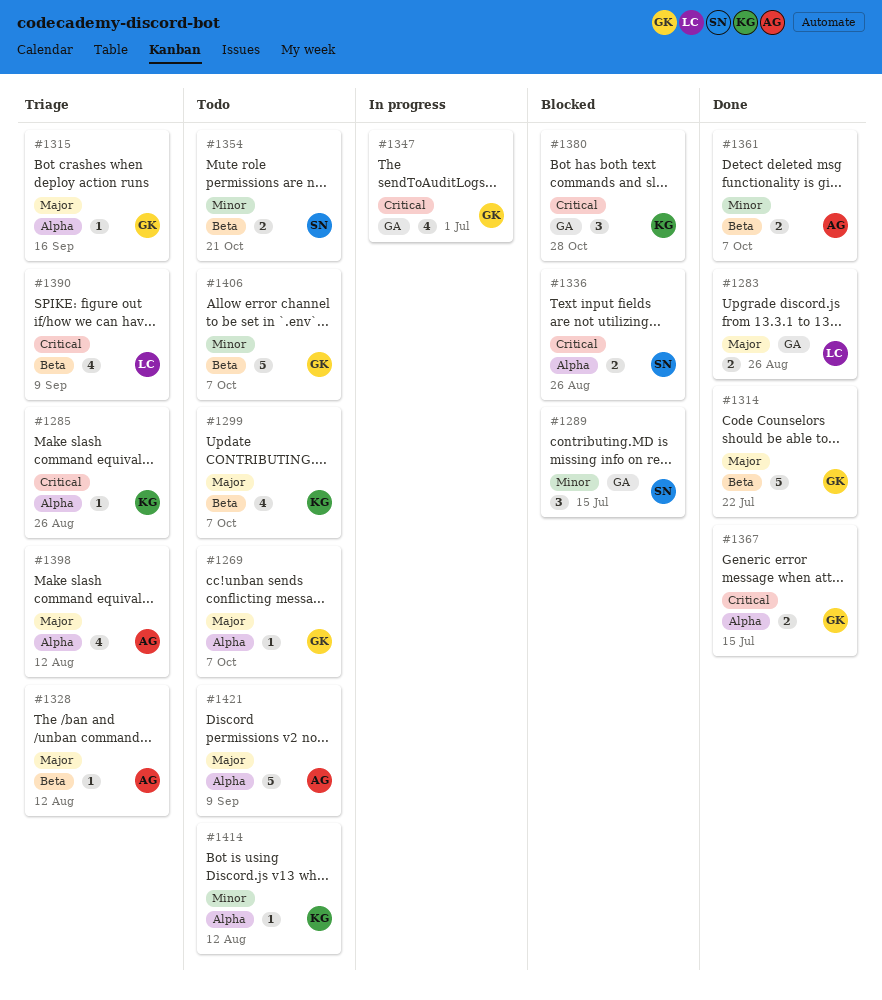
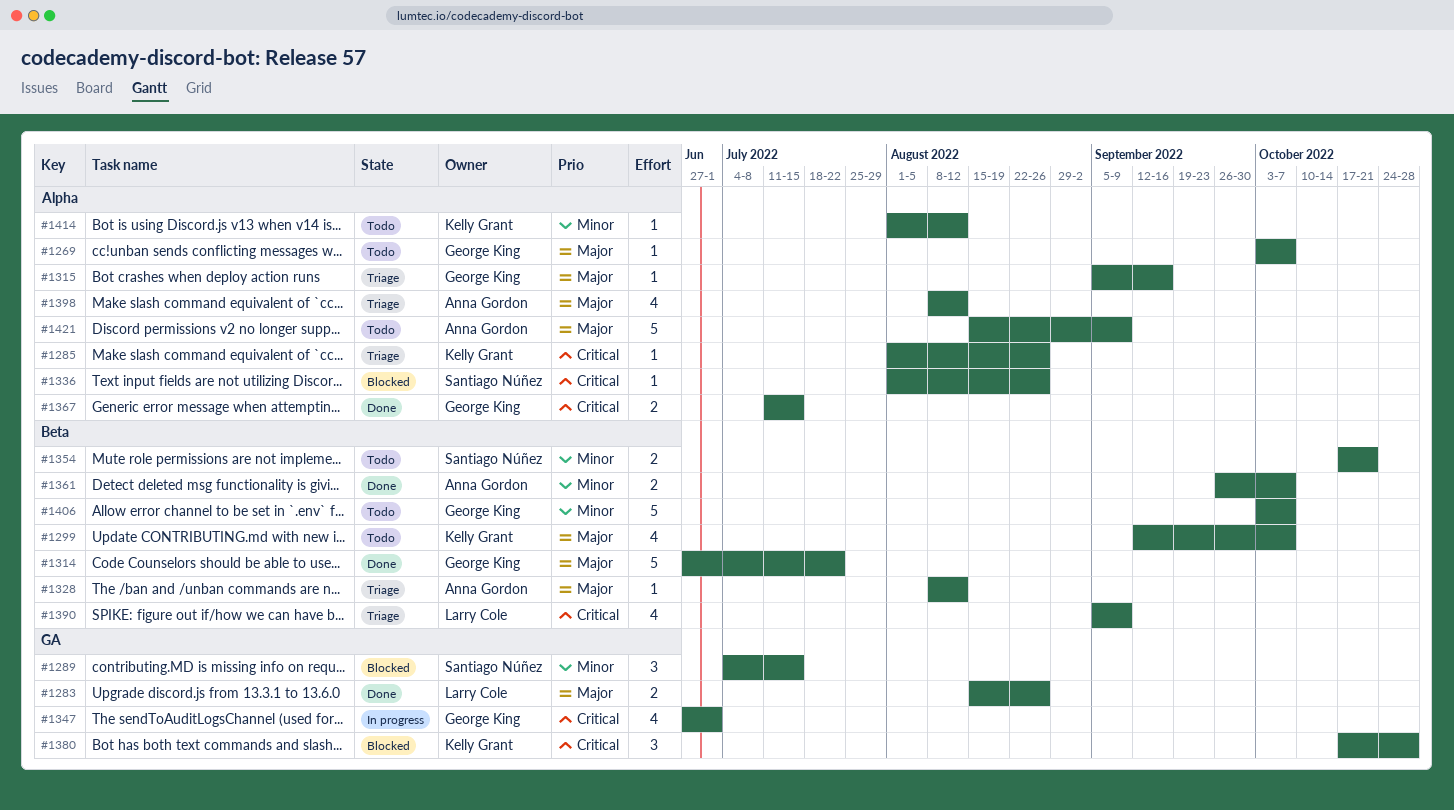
#1336, estimate: 2 -> 1

